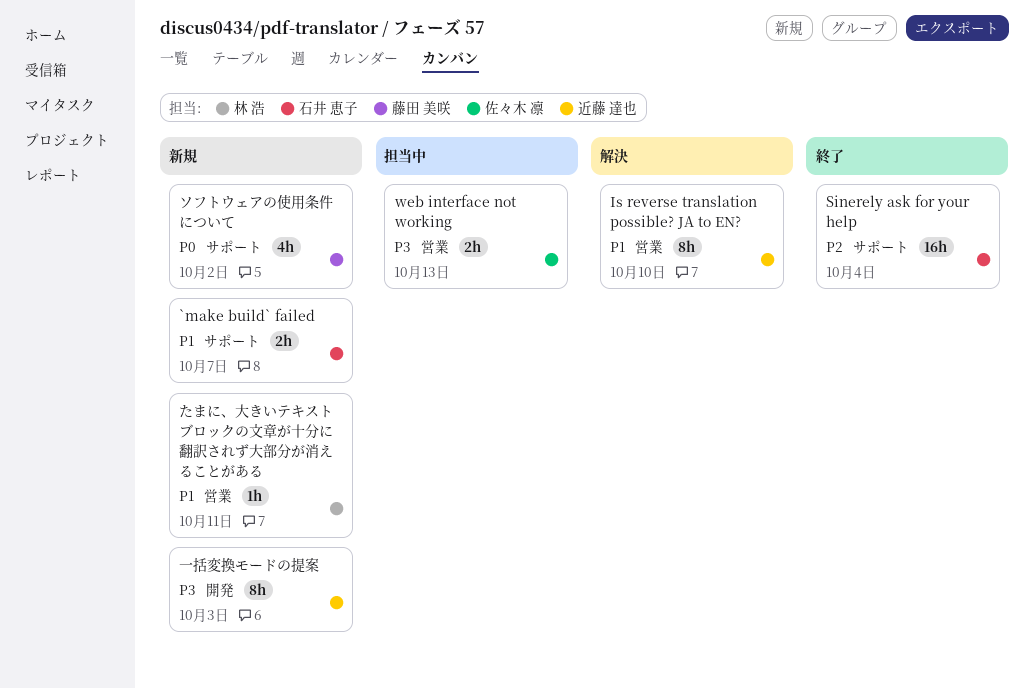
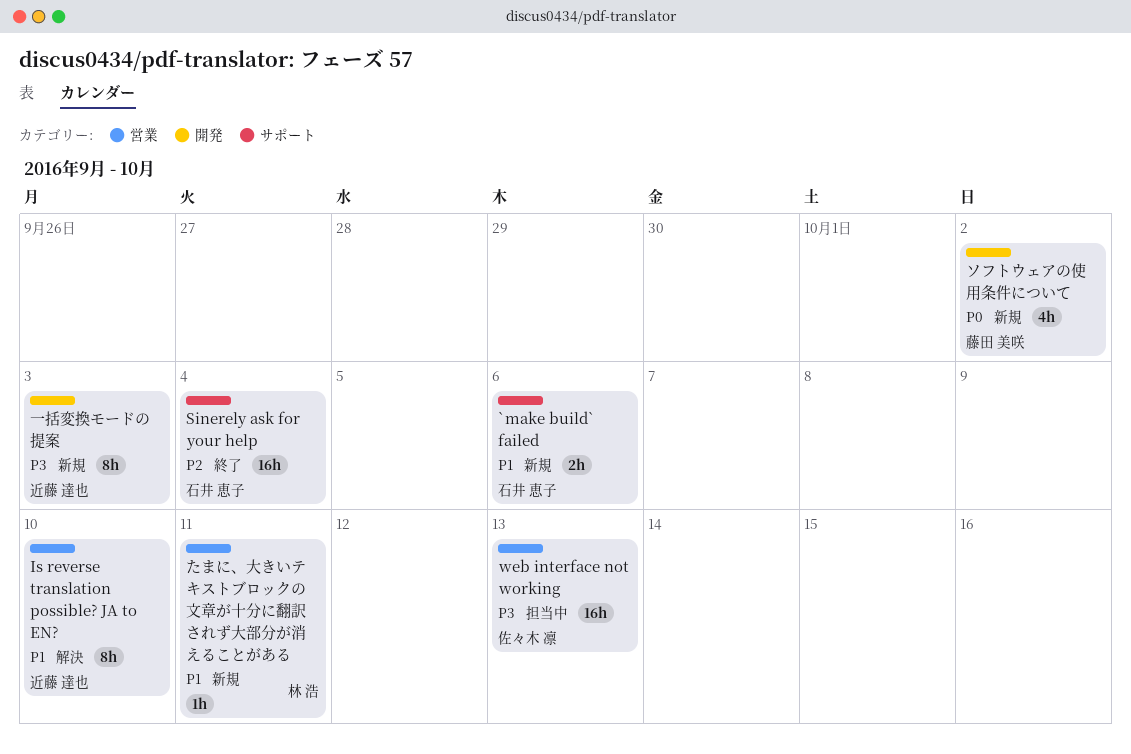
`make build` failed, due: Oct 7 -> Oct 6
web interface not working, estimate: 2h -> 16h
ソフトウェアの使用条件について, label: サポート -> 開発

